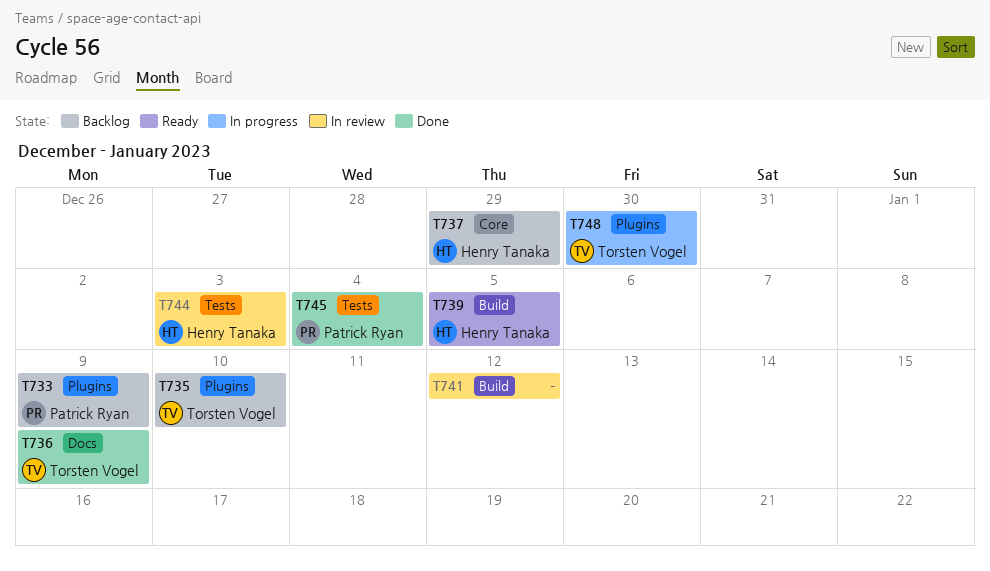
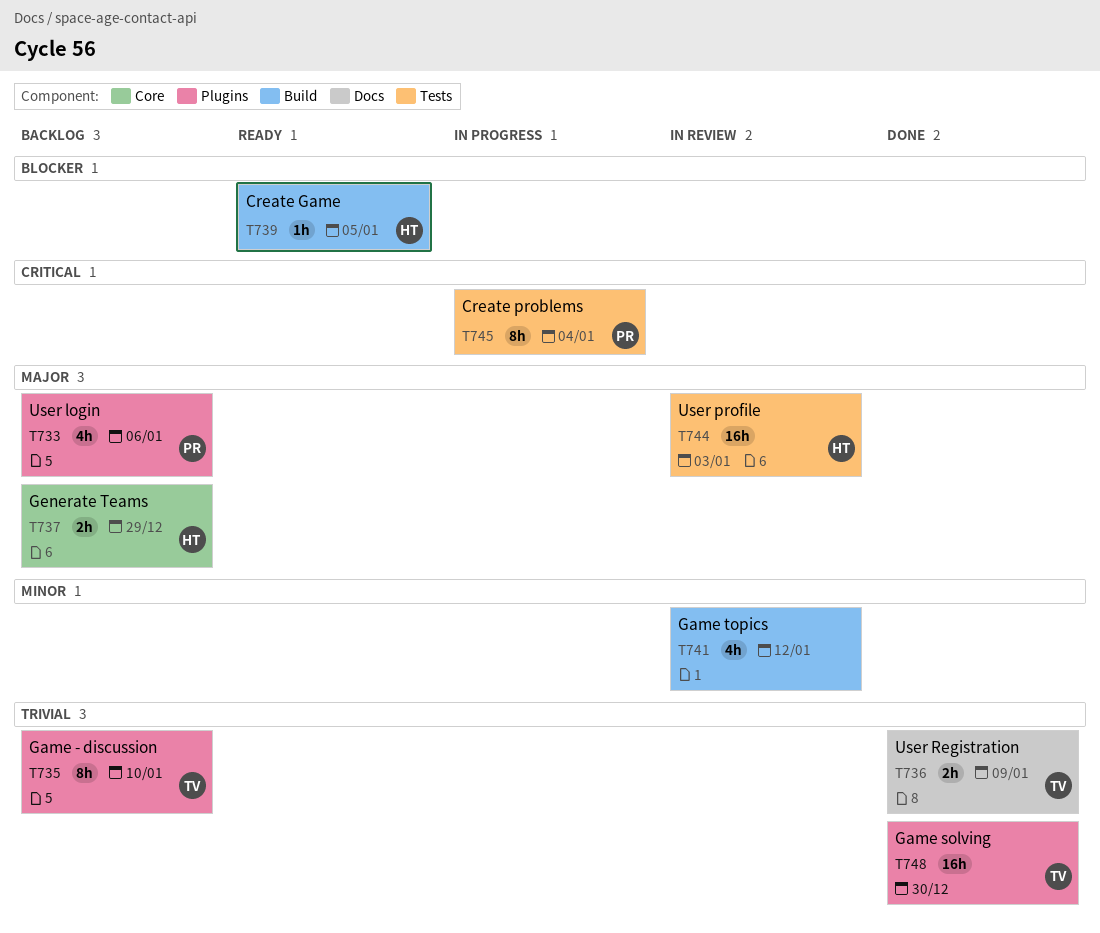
T733, due: Jan 9 -> Jan 6
T745, status: Done -> In progress
T748, status: In progress -> Done

